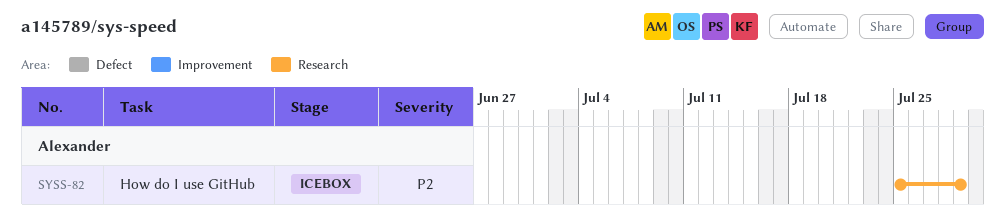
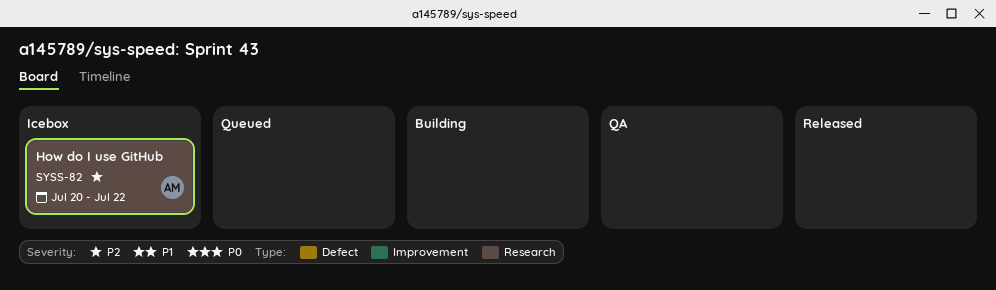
SYSS-82, start: Jul 25 -> Jul 20
SYSS-82, due: Jul 29 -> Jul 22

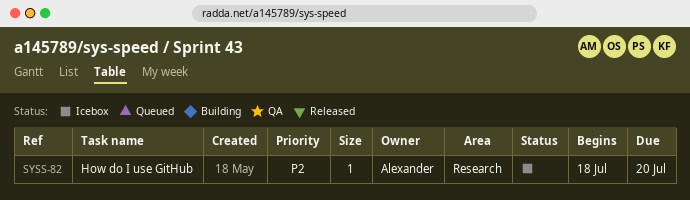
SYSS-82, start: Jul 20 -> Jul 18
SYSS-82, due: Jul 22 -> Jul 20

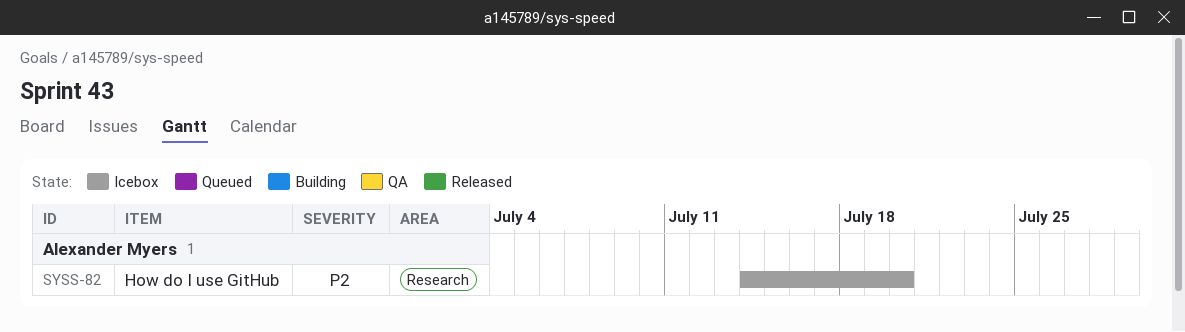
SYSS-82, start: Jul 18 -> Jul 14

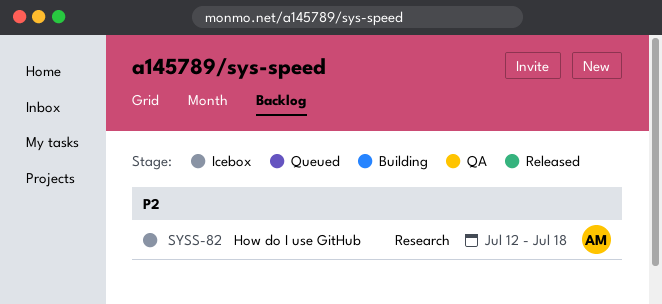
SYSS-82, start: Jul 14 -> Jul 12
SYSS-82, due: Jul 20 -> Jul 18

